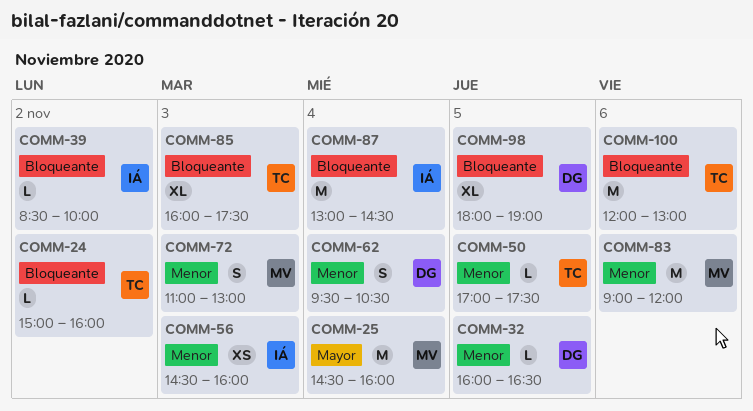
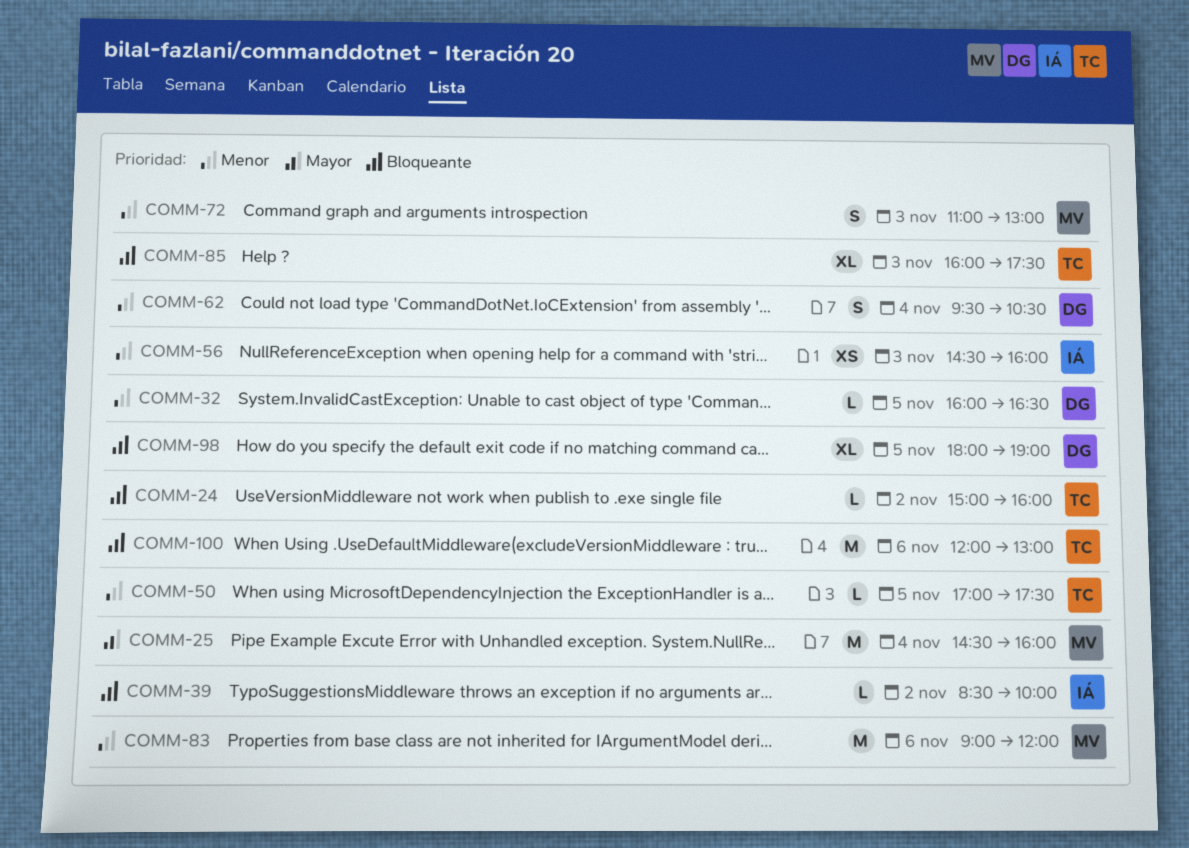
COMM-87: present -> none

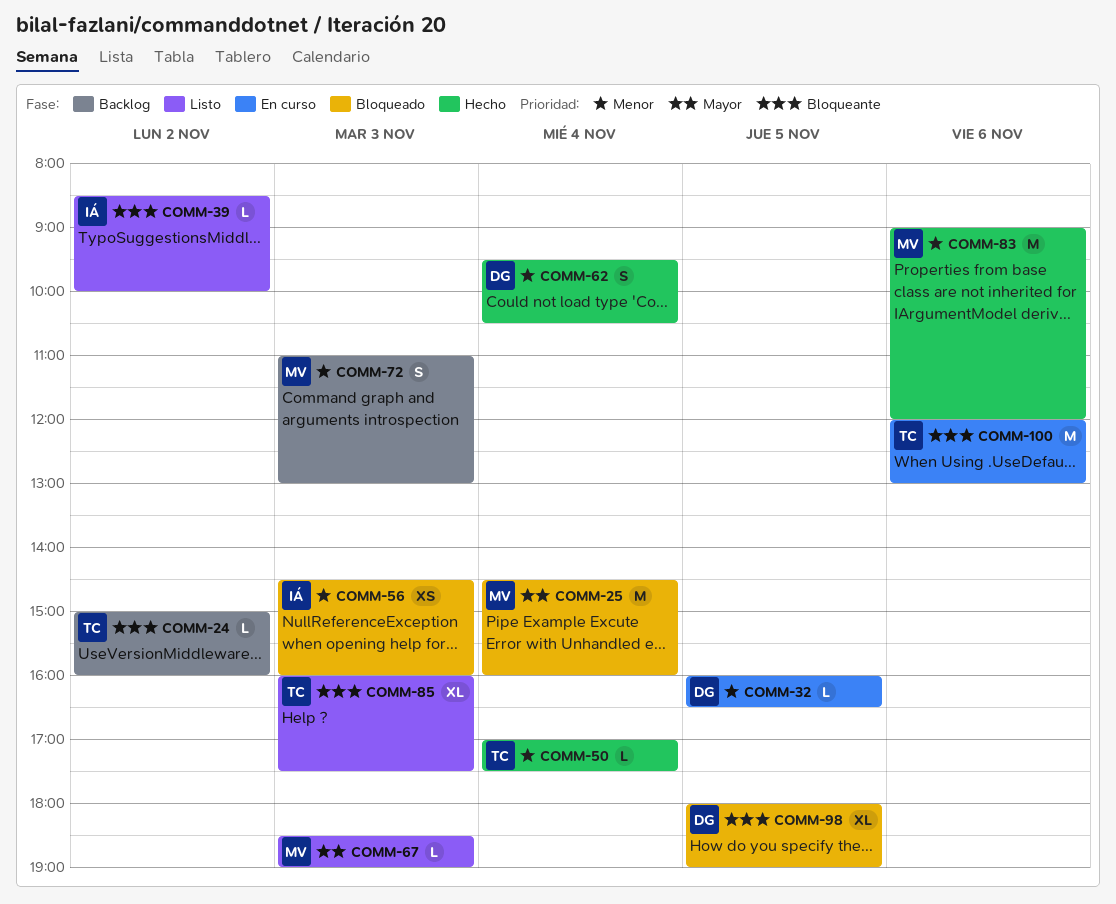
COMM-50, day: Nov 5 -> Nov 4
COMM-67: none -> present

